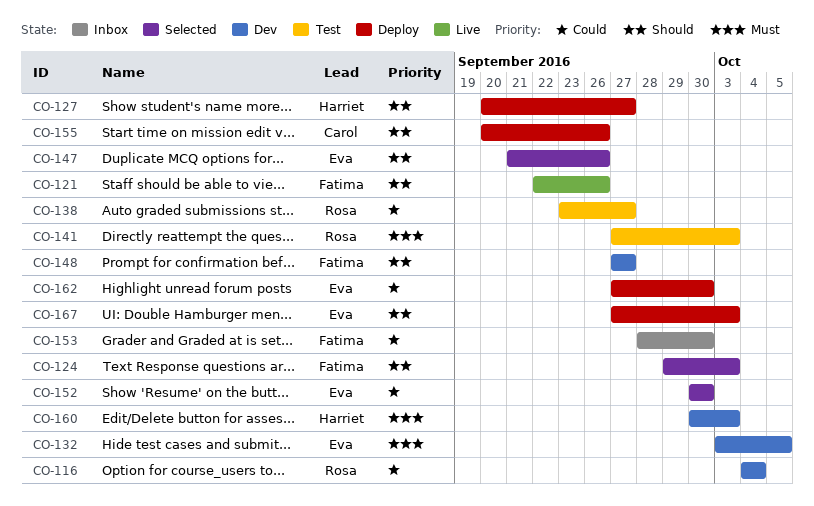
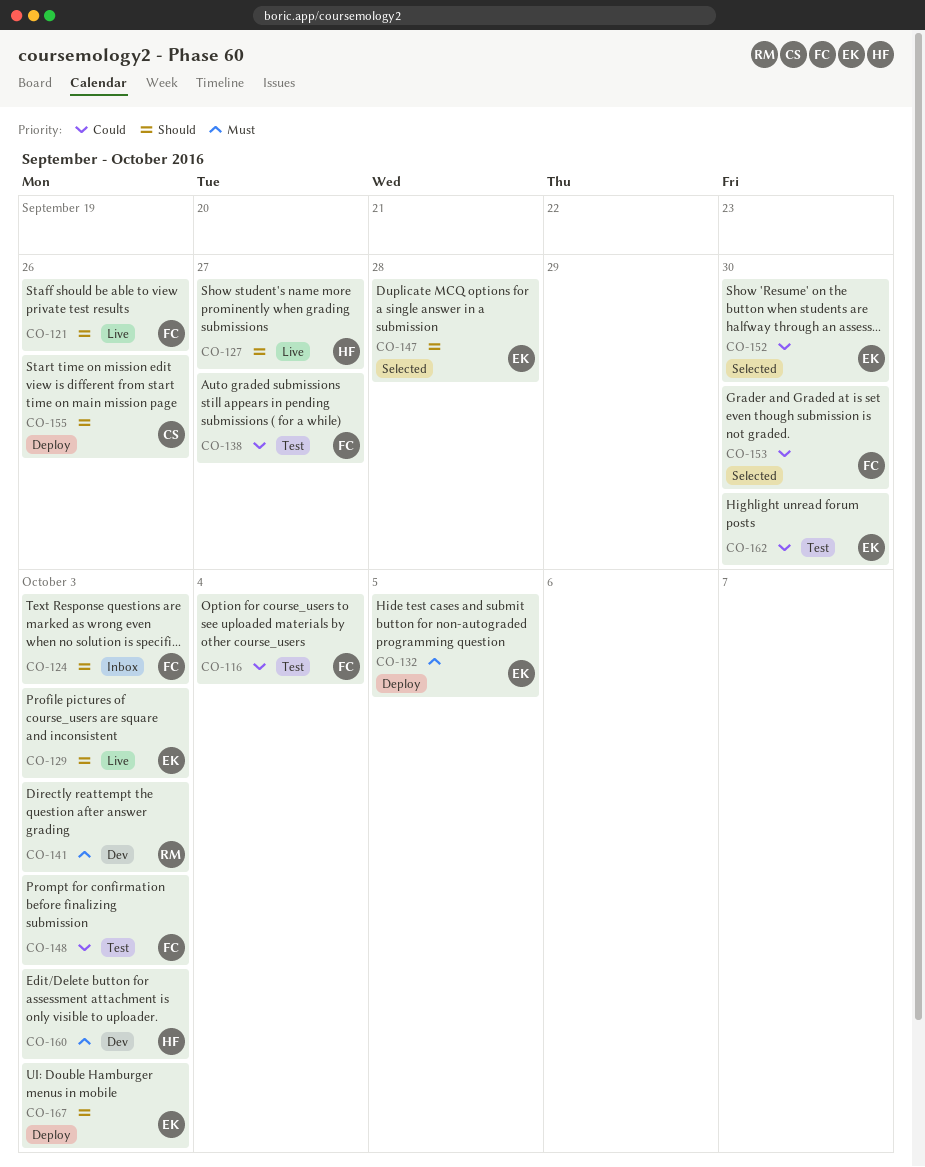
CO-116, status: Dev -> Test
CO-116, owner: Rosa -> Fatima
CO-124, status: Selected -> Inbox
CO-127, status: Deploy -> Live
CO-129: none -> present
CO-132, status: Dev -> Deploy
CO-138, owner: Rosa -> Fatima
CO-141, status: Test -> Dev
CO-147, due: Sep 26 -> Sep 28
CO-148, status: Dev -> Test
CO-148, priority: Should -> Could
CO-148, due: Sep 27 -> Oct 3
CO-153, status: Inbox -> Selected
CO-162, status: Deploy -> Test

